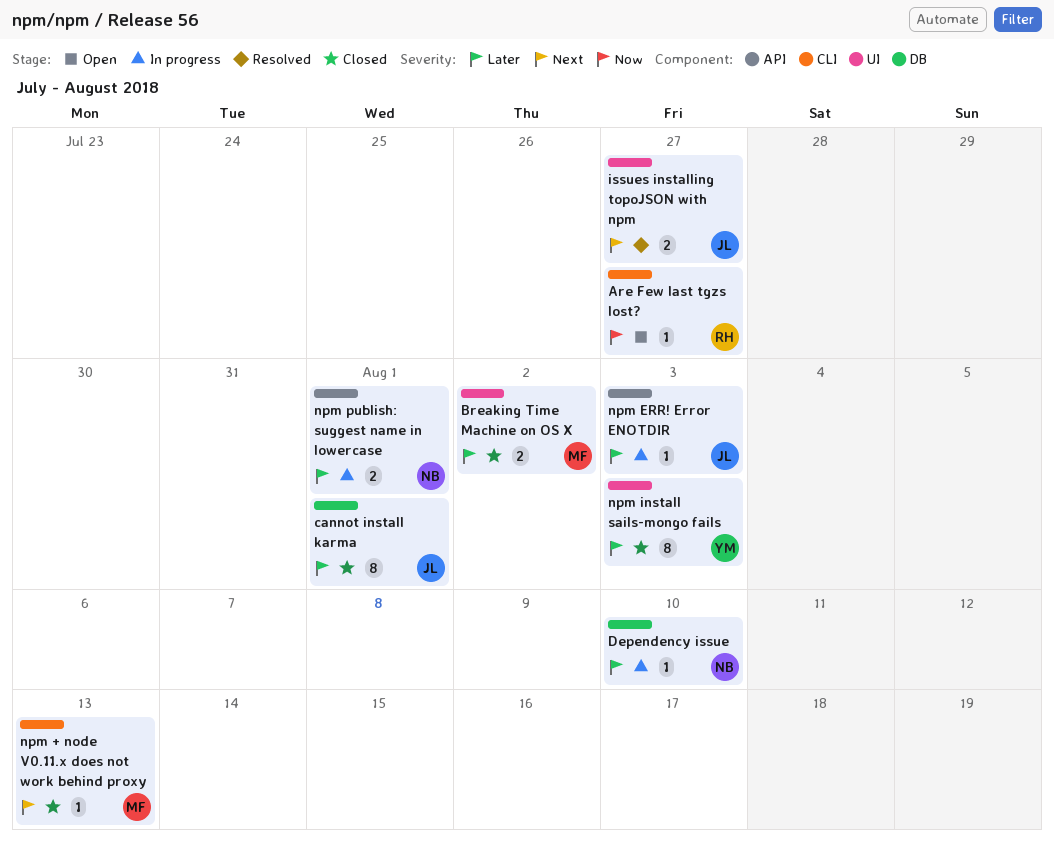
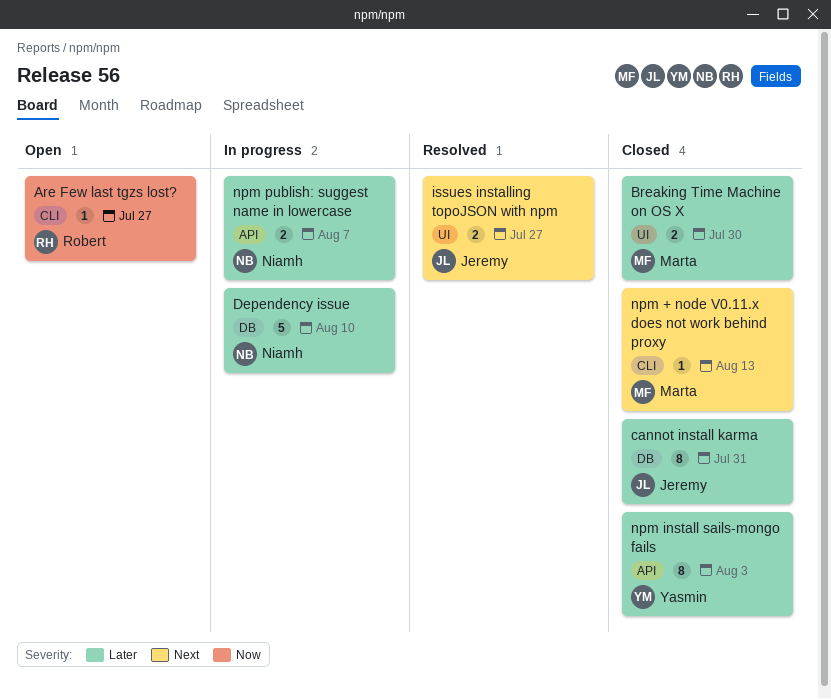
Breaking Time Machine on OS X, due: Aug 2 -> Jul 30
cannot install karma, due: Aug 1 -> Jul 31
Dependency issue, estimate: 1 -> 5
npm ERR! Error ENOTDIR: present -> none
npm install sails-mongo fails, label: UI -> API
npm publish: suggest name in lowercase, due: Aug 1 -> Aug 7

